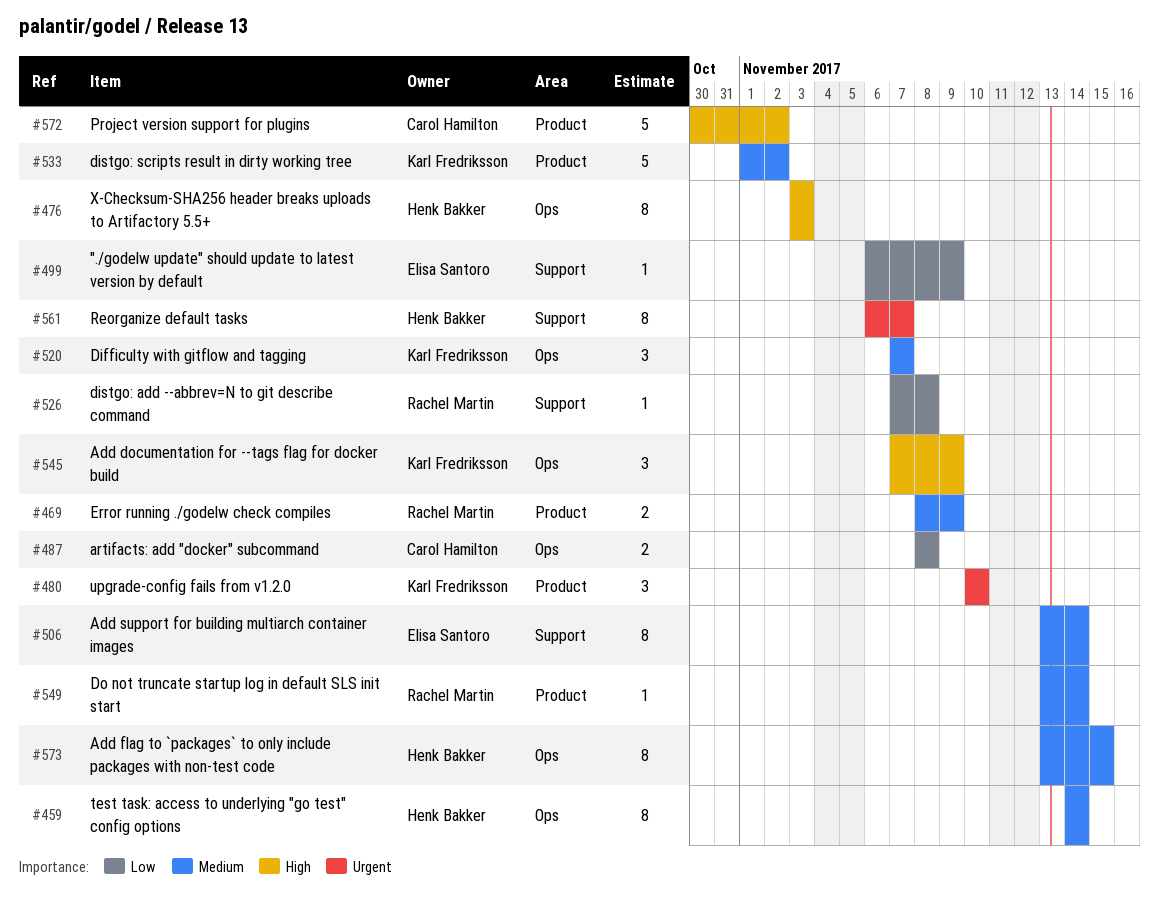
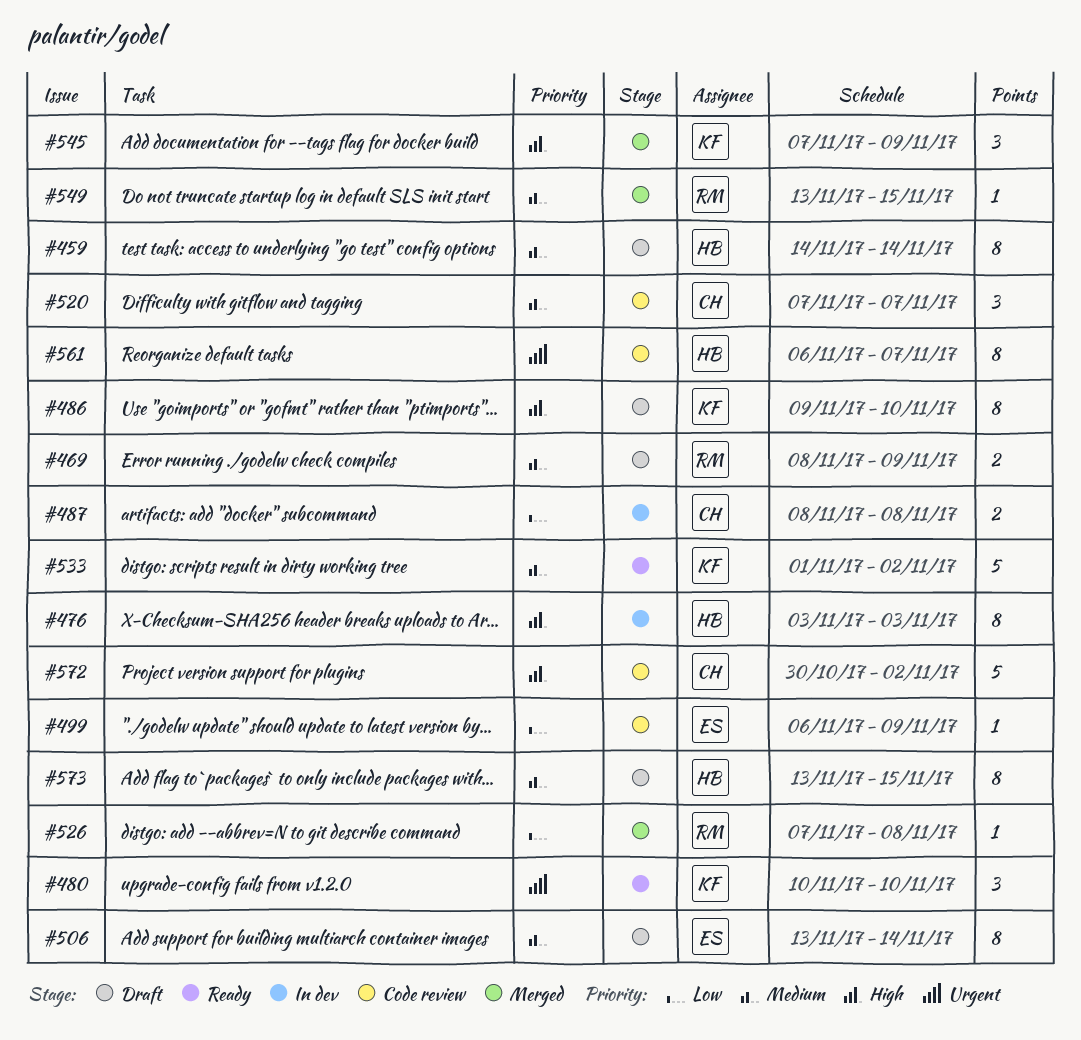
#486: none -> present
#520, owner: Karl Fredriksson -> Carol Hamilton
#549, due: Nov 14 -> Nov 15

